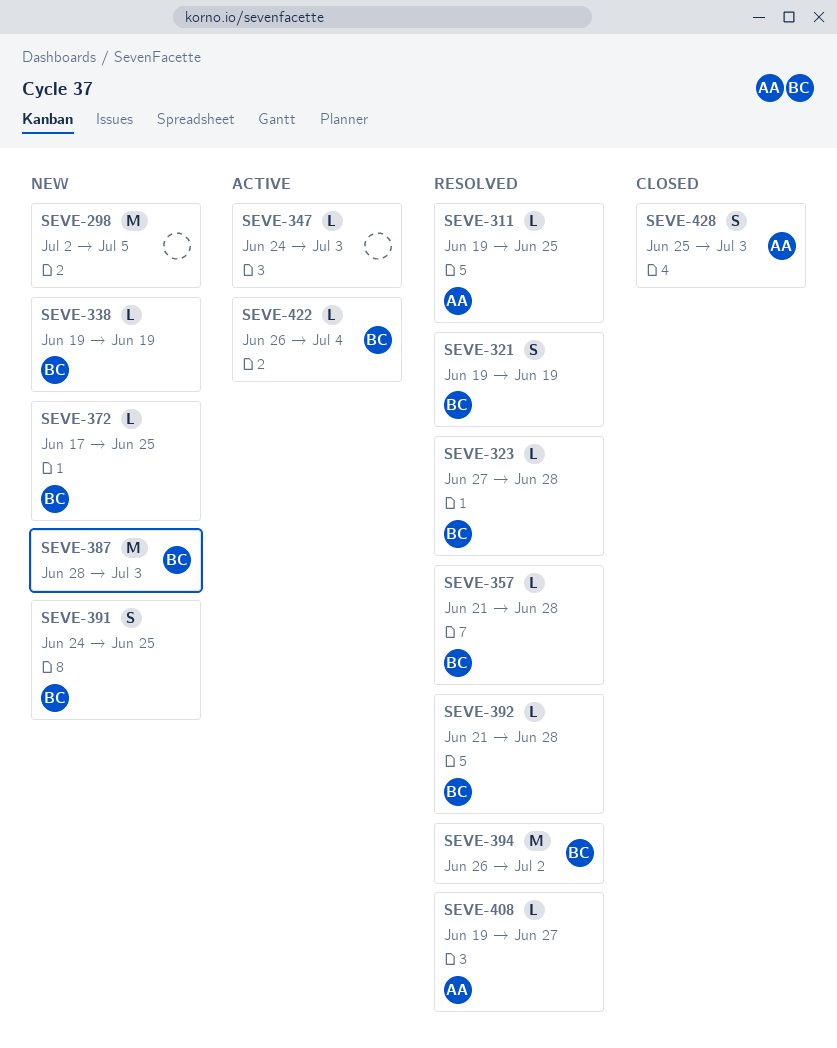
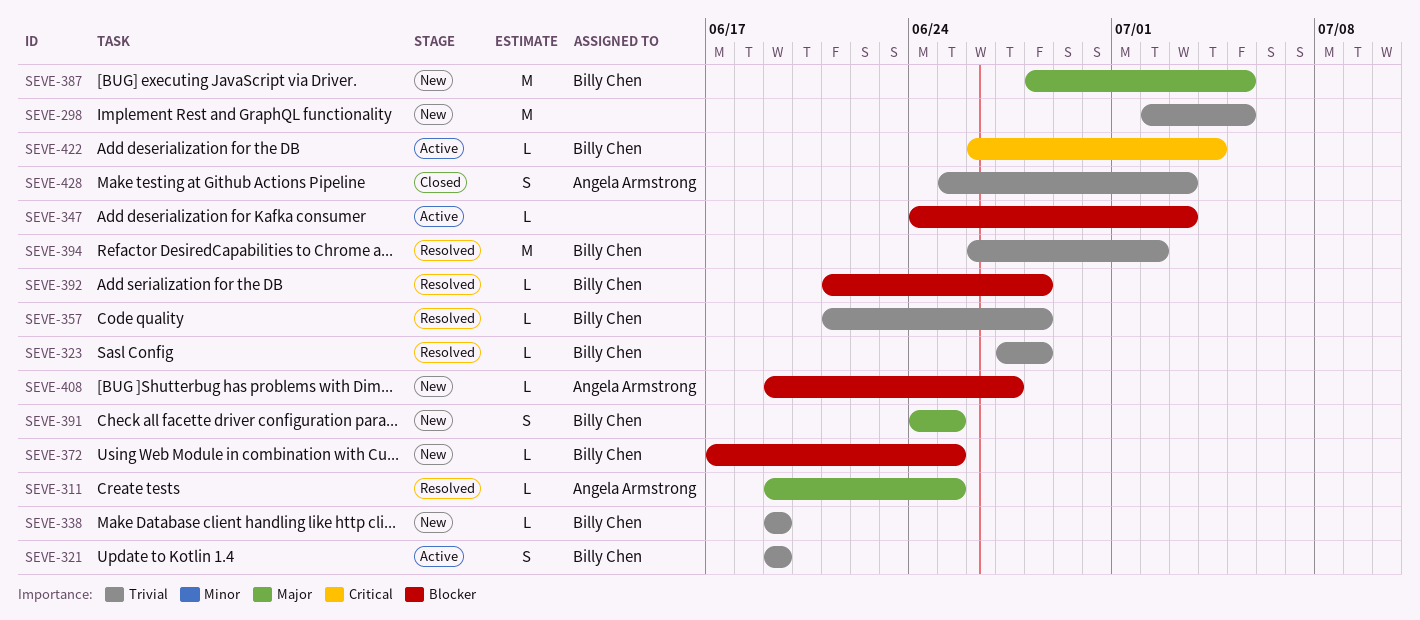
SEVE-321, status: Resolved -> Active
SEVE-387, due: Jul 3 -> Jul 5
SEVE-408, status: Resolved -> New

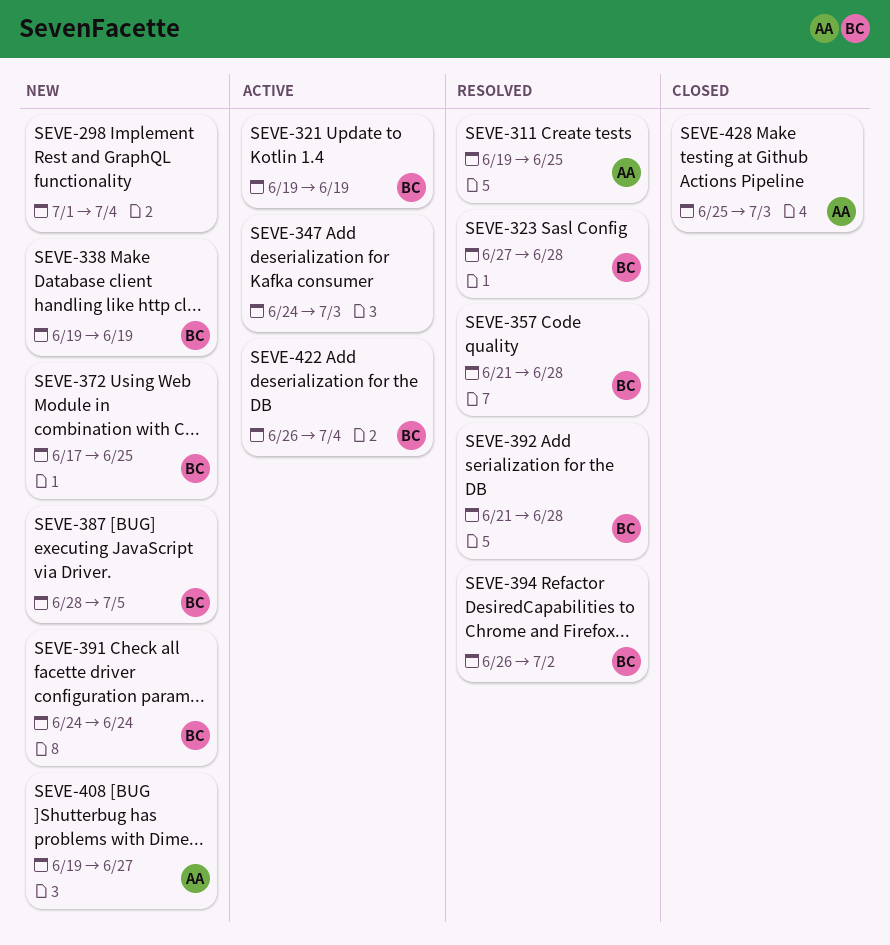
SEVE-298, start: Jul 2 -> Jul 1
SEVE-298, due: Jul 5 -> Jul 4
SEVE-391, due: Jun 25 -> Jun 24

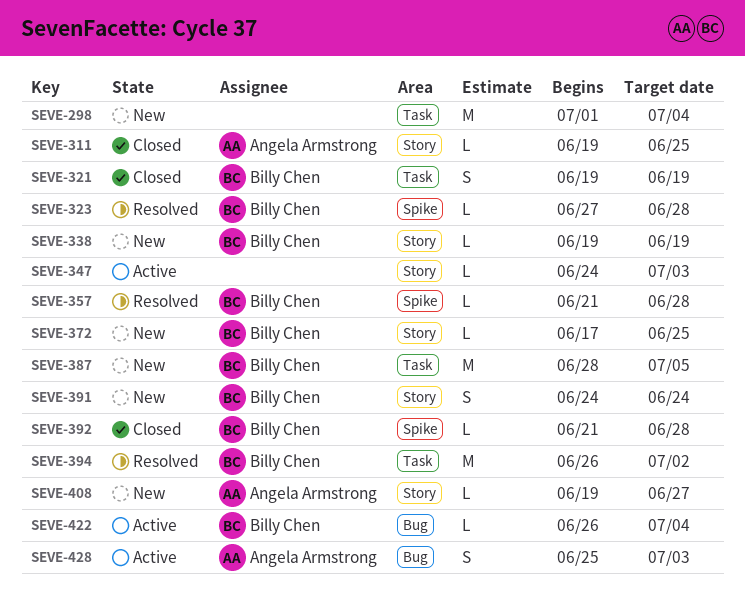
SEVE-311, status: Resolved -> Closed
SEVE-321, status: Active -> Closed
SEVE-392, status: Resolved -> Closed
SEVE-428, status: Closed -> Active

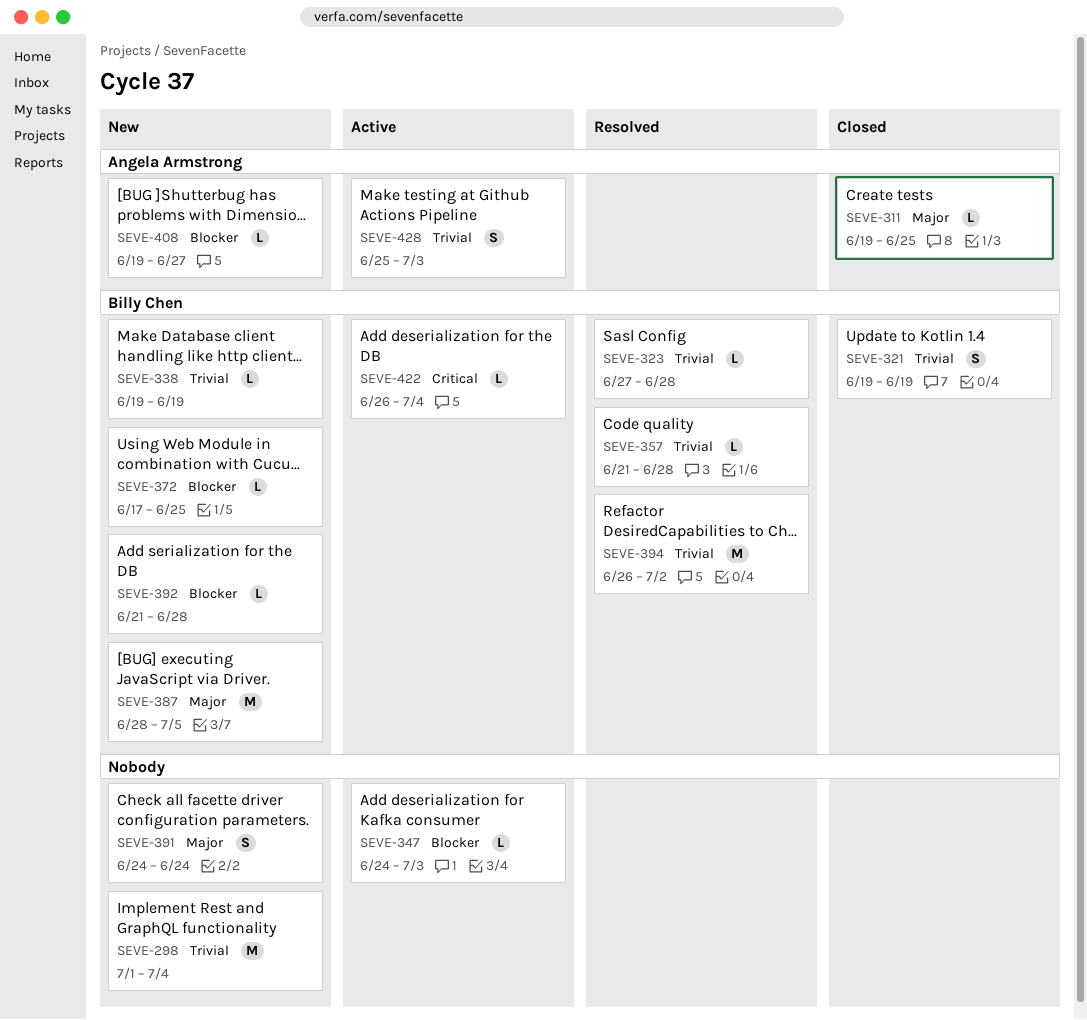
SEVE-391, owner: Billy Chen -> none
SEVE-392, status: Closed -> New

